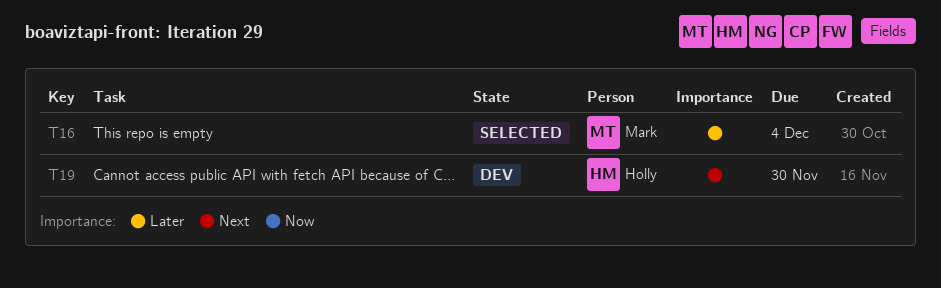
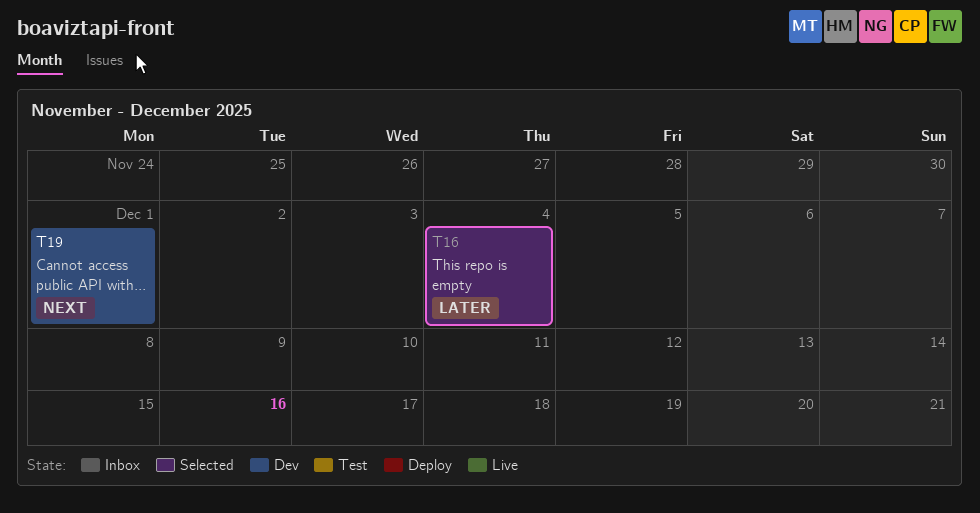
T19, due: Nov 30 -> Dec 1

